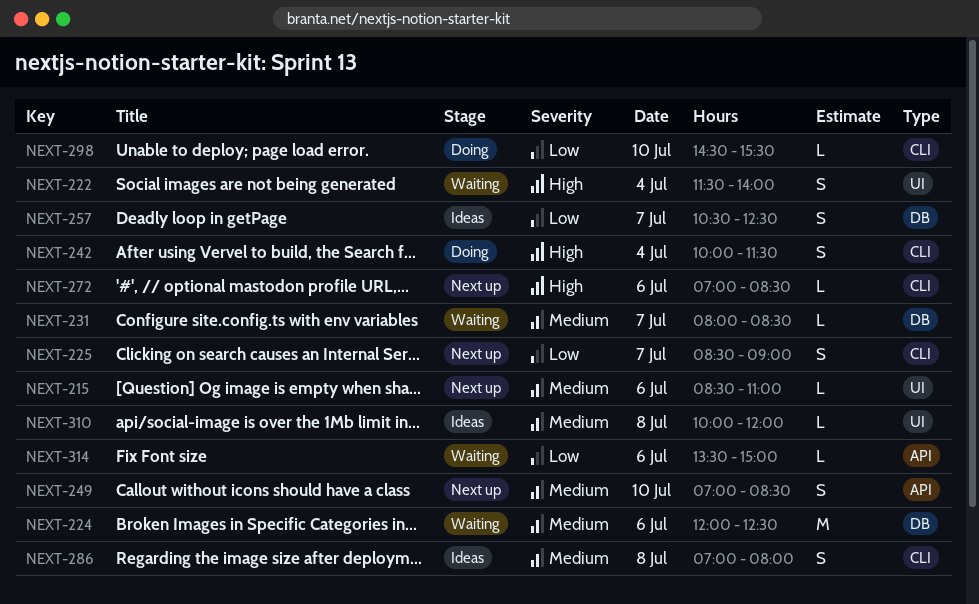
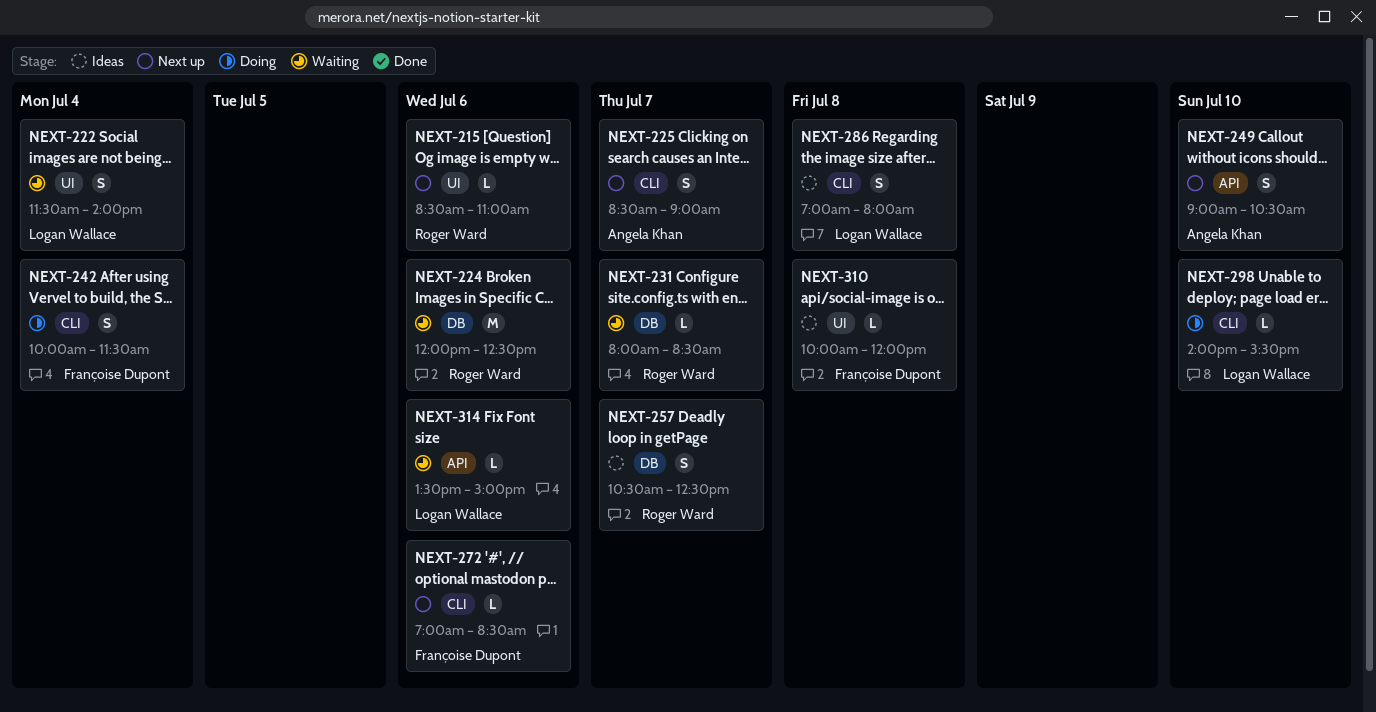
NEXT-249, begins: 07:00 -> 09:00
NEXT-249, ends: 08:30 -> 10:30
NEXT-298, begins: 14:30 -> 14:00

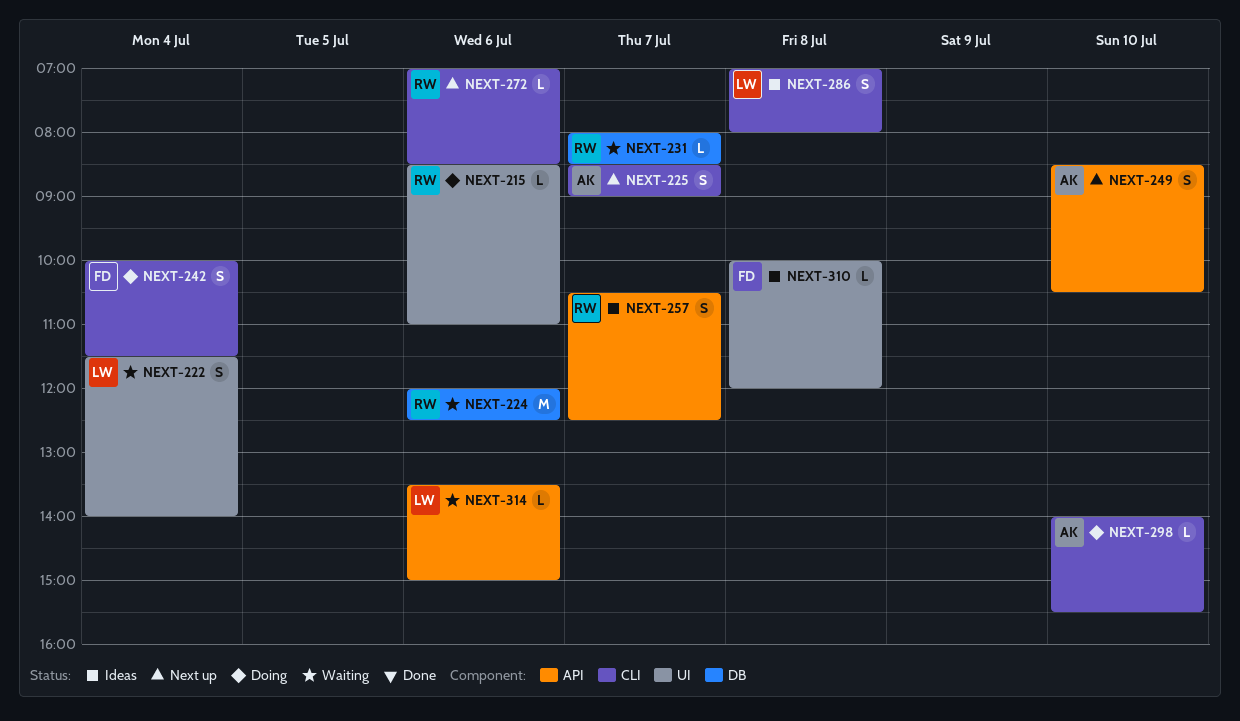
NEXT-215, status: Next up -> Doing
NEXT-249, begins: 09:00 -> 08:30
NEXT-257, label: DB -> API
NEXT-272, owner: Françoise Dupont -> Roger Ward
NEXT-298, owner: Logan Wallace -> Angela Khan

